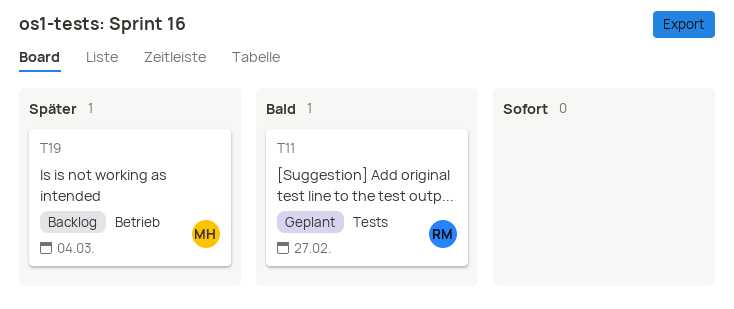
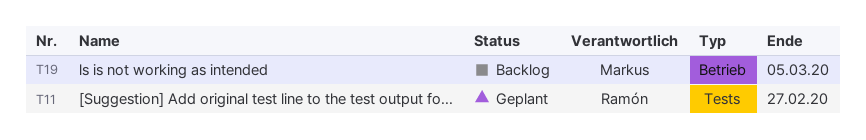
T19, due: Mar 4 -> Mar 5

